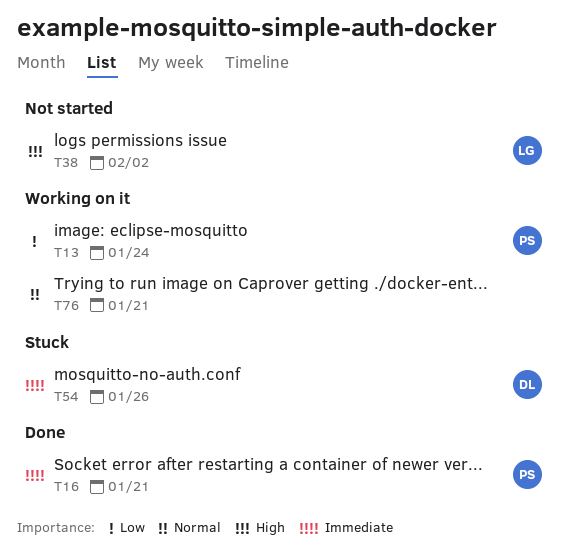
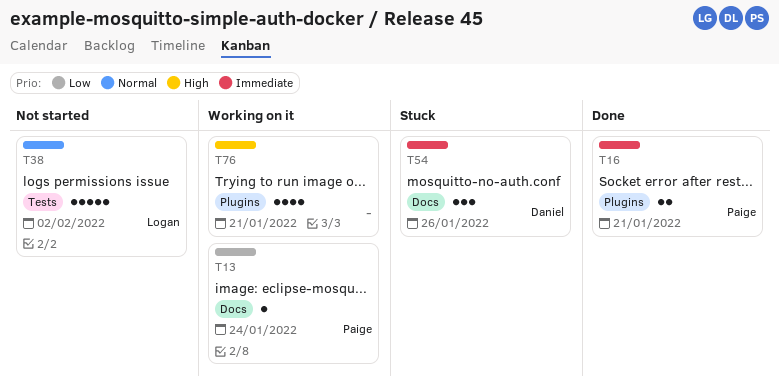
T38, priority: High -> Normal
T76, priority: Normal -> High

